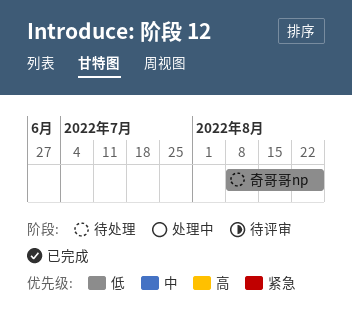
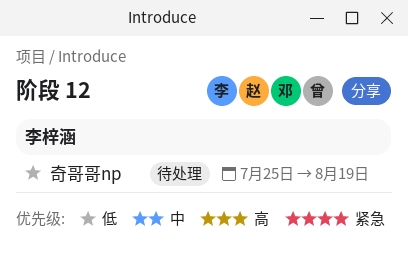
奇哥哥np, start: Aug 8 -> Jul 25
奇哥哥np, due: Aug 26 -> Aug 19

